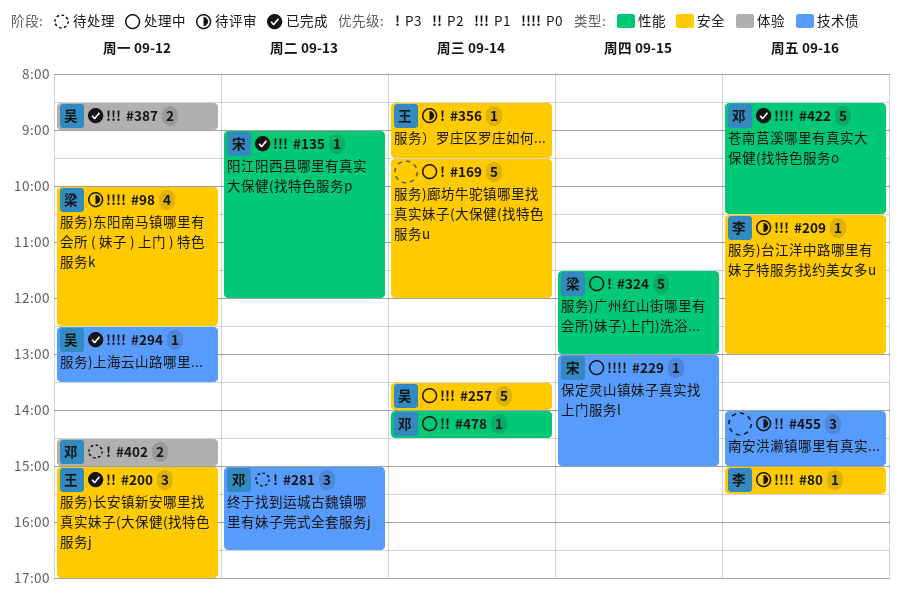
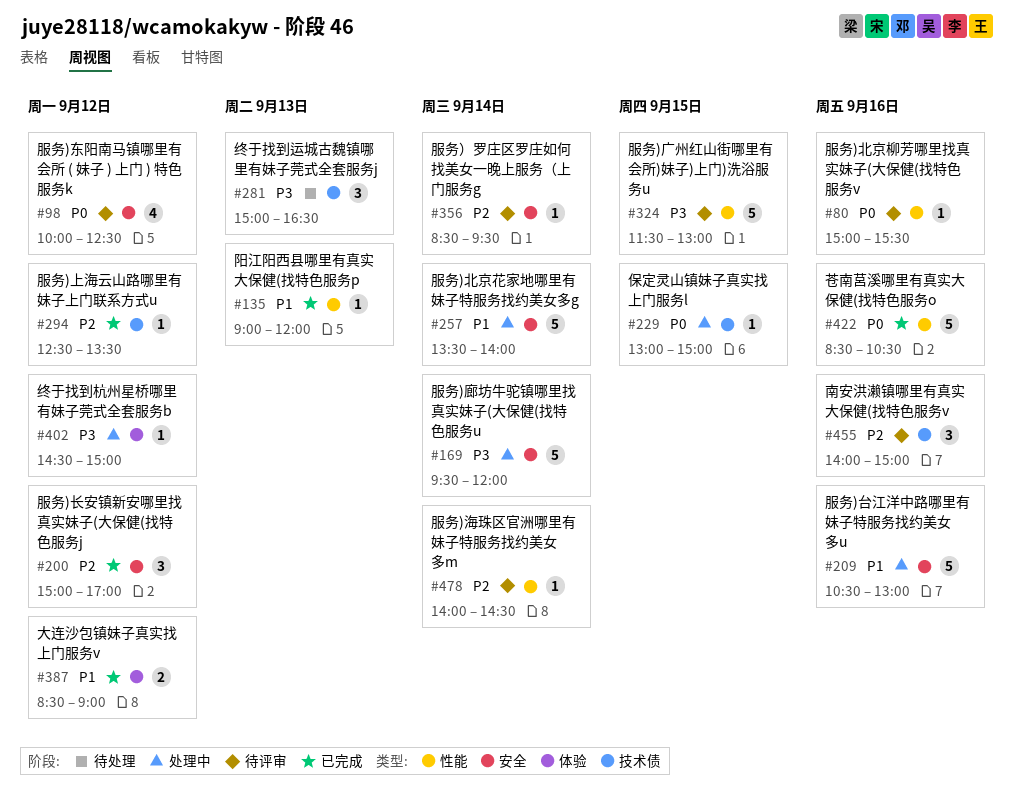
#80, label: 安全 -> 性能
#209, status: 待评审 -> 处理中
#209, estimate: 1 -> 5
#294, priority: P0 -> P2
#324, status: 处理中 -> 待评审
#356, priority: P3 -> P2
#402, status: 待处理 -> 处理中
#402, estimate: 2 -> 1
#478, status: 处理中 -> 待评审

